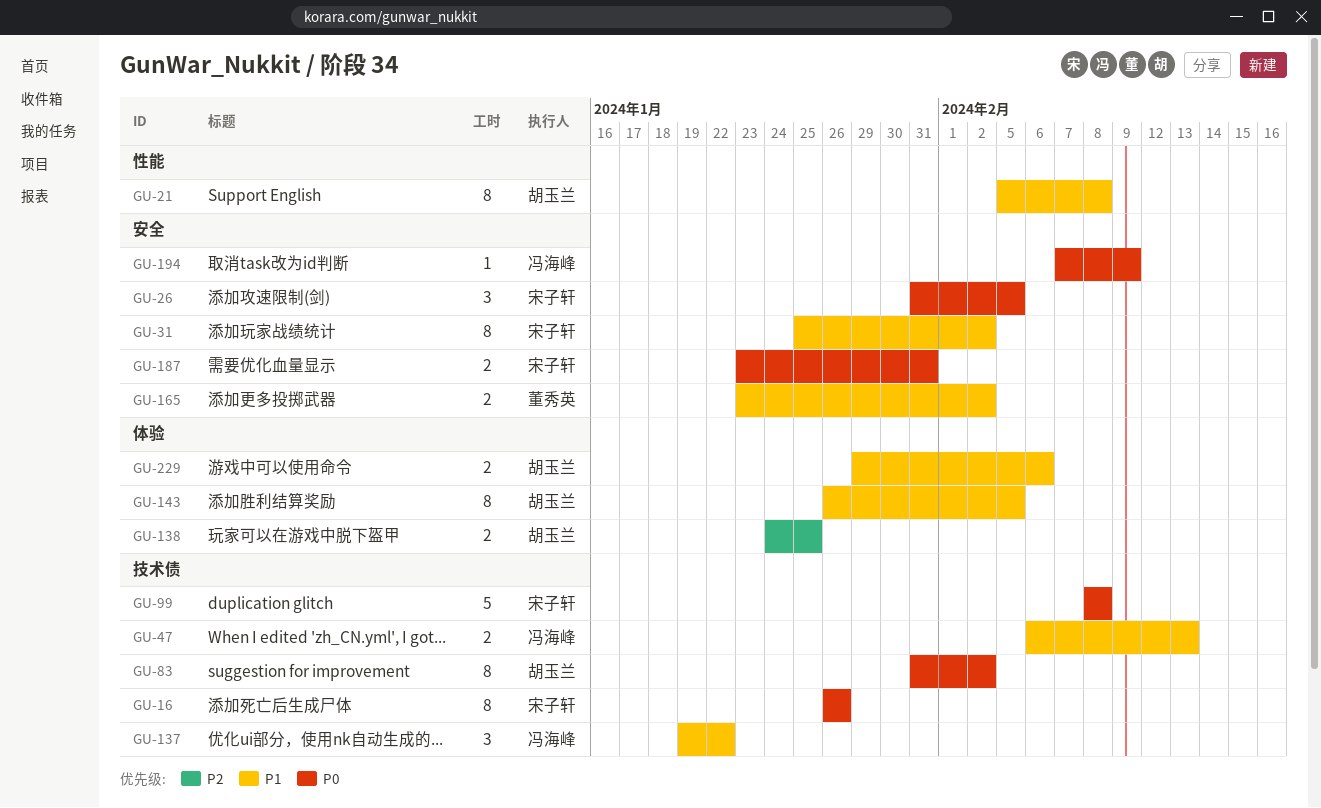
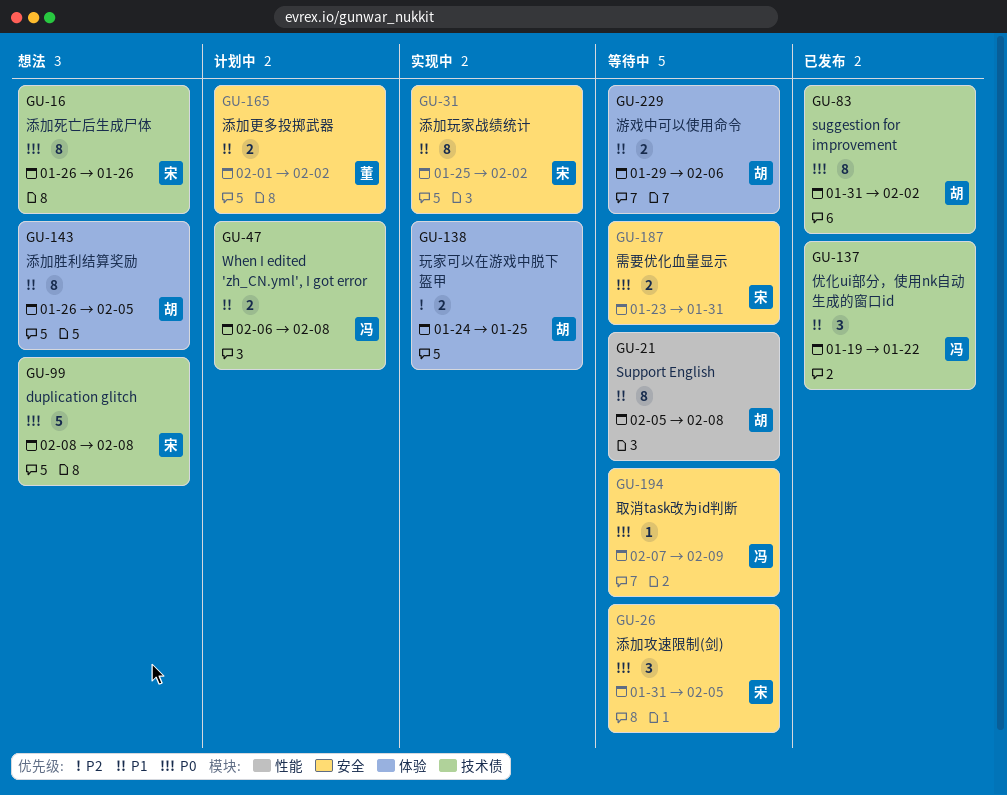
GU-47, due: Feb 13 -> Feb 8
GU-165, start: Jan 23 -> Feb 1

